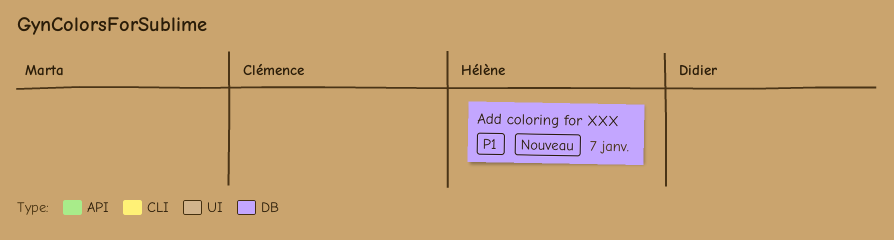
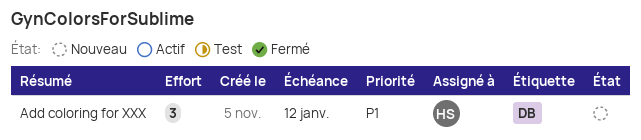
Add coloring for XXX, due: Jan 7 -> Jan 12

